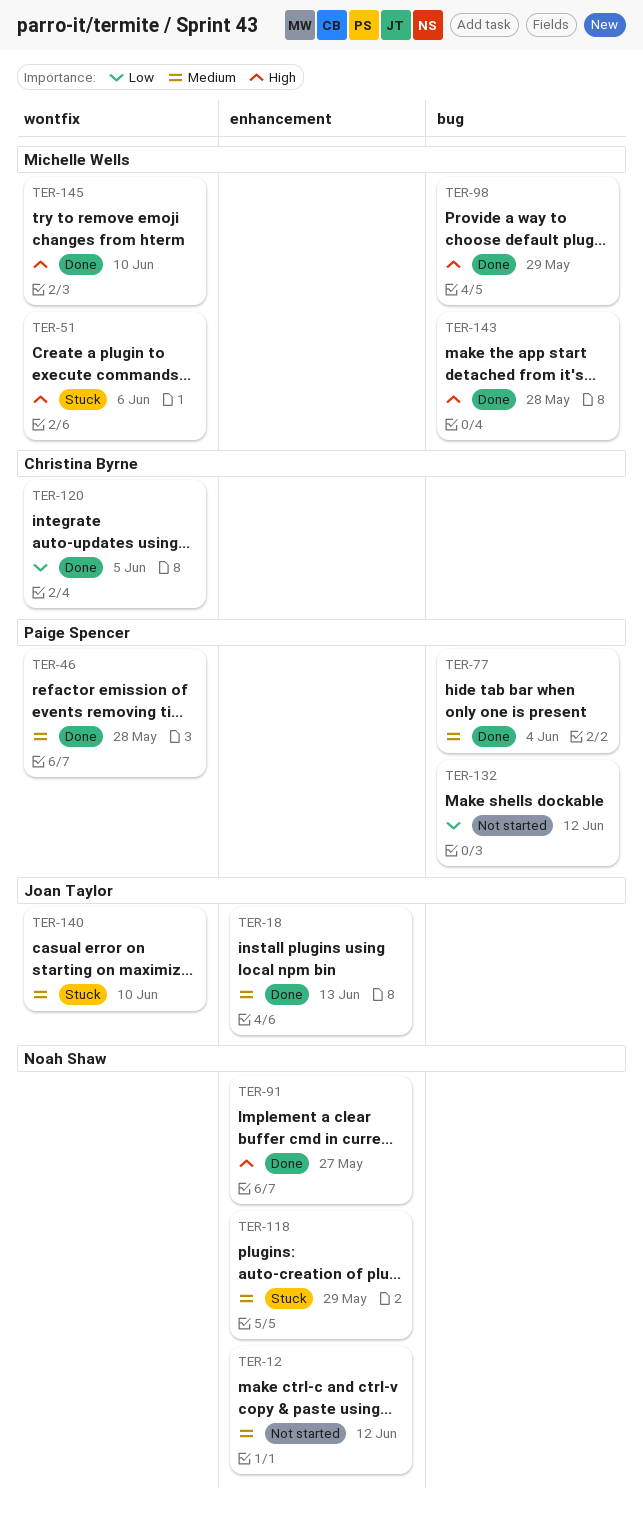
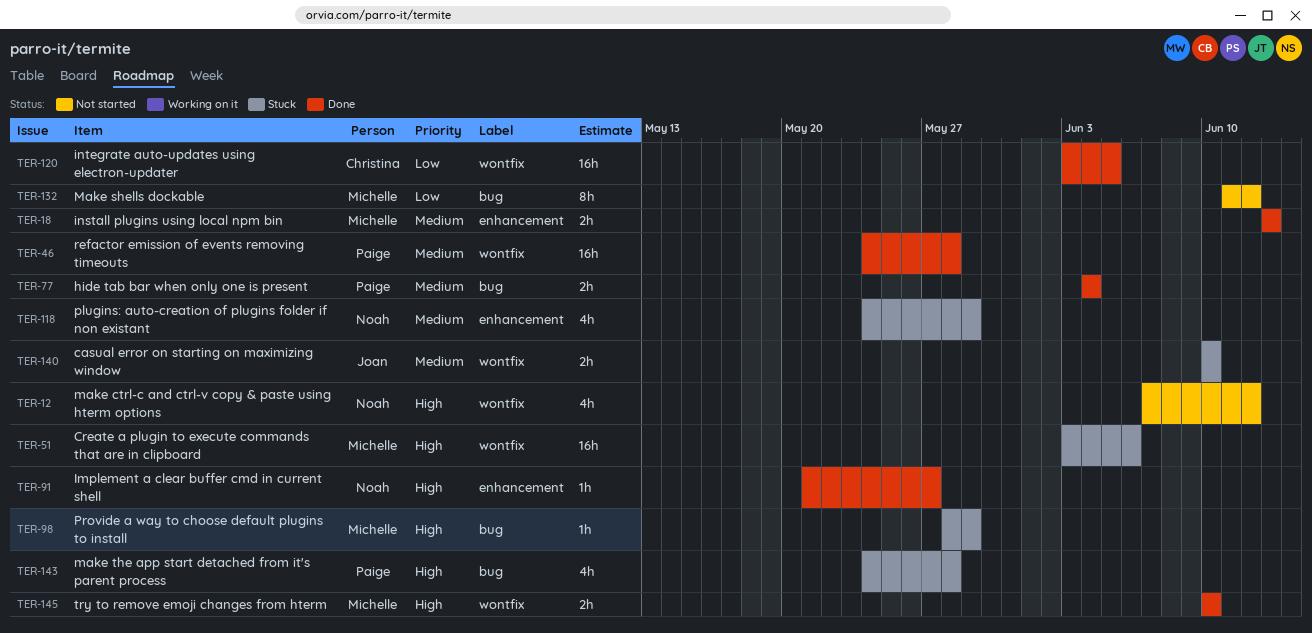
TER-12, priority: Medium -> High
TER-12, label: enhancement -> wontfix
TER-18, owner: Joan Taylor -> Michelle Wells
TER-98, status: Done -> Stuck
TER-132, owner: Paige Spencer -> Michelle Wells
TER-143, status: Done -> Stuck
TER-143, owner: Michelle Wells -> Paige Spencer

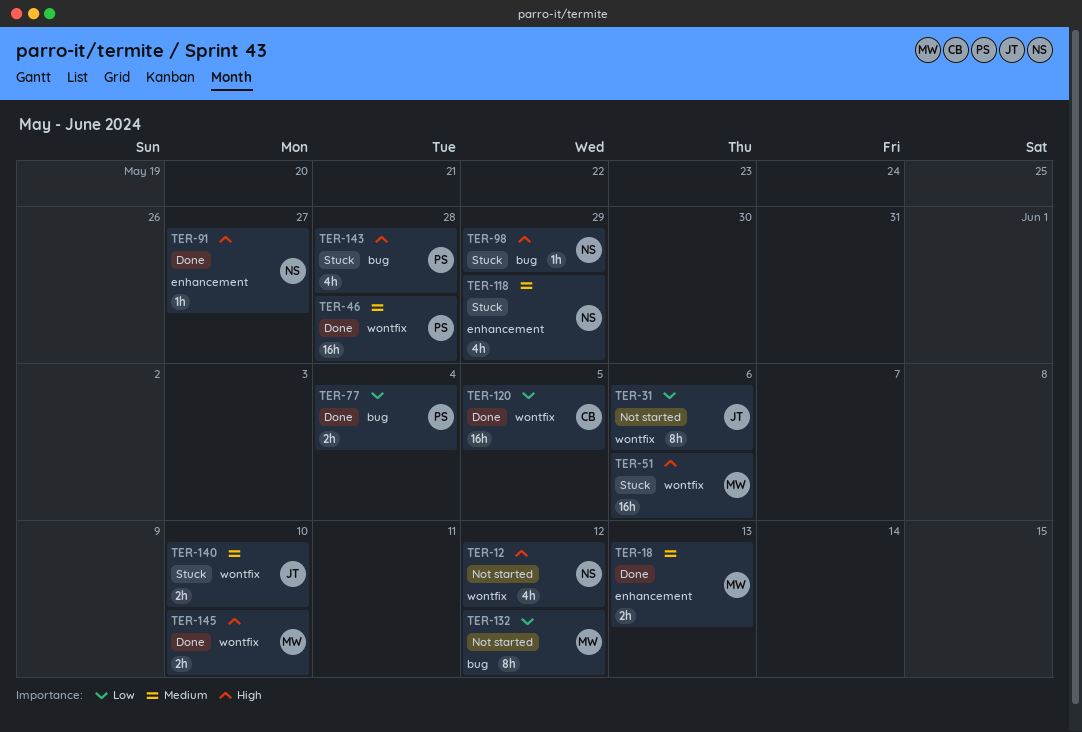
TER-31: none -> present
TER-77, priority: Medium -> Low
TER-98, owner: Michelle -> Noah

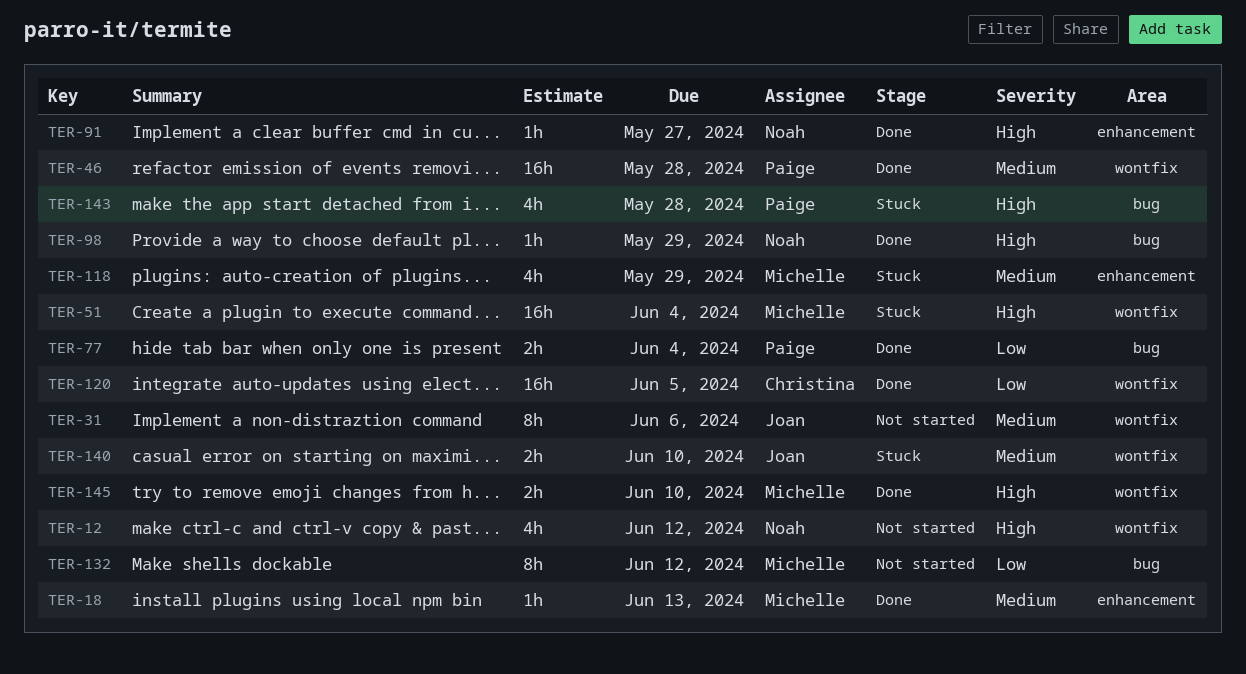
TER-18, estimate: 2h -> 1h
TER-31, priority: Low -> Medium
TER-51, due: Jun 6 -> Jun 4
TER-98, status: Stuck -> Done
TER-118, owner: Noah -> Michelle

